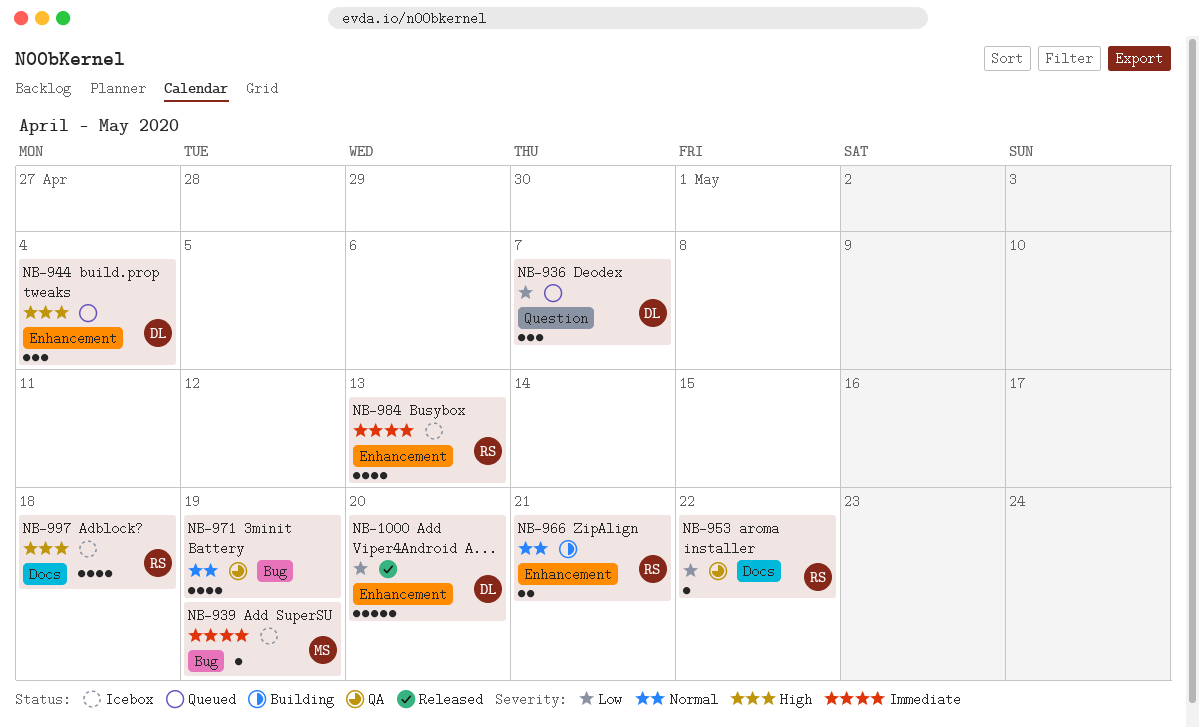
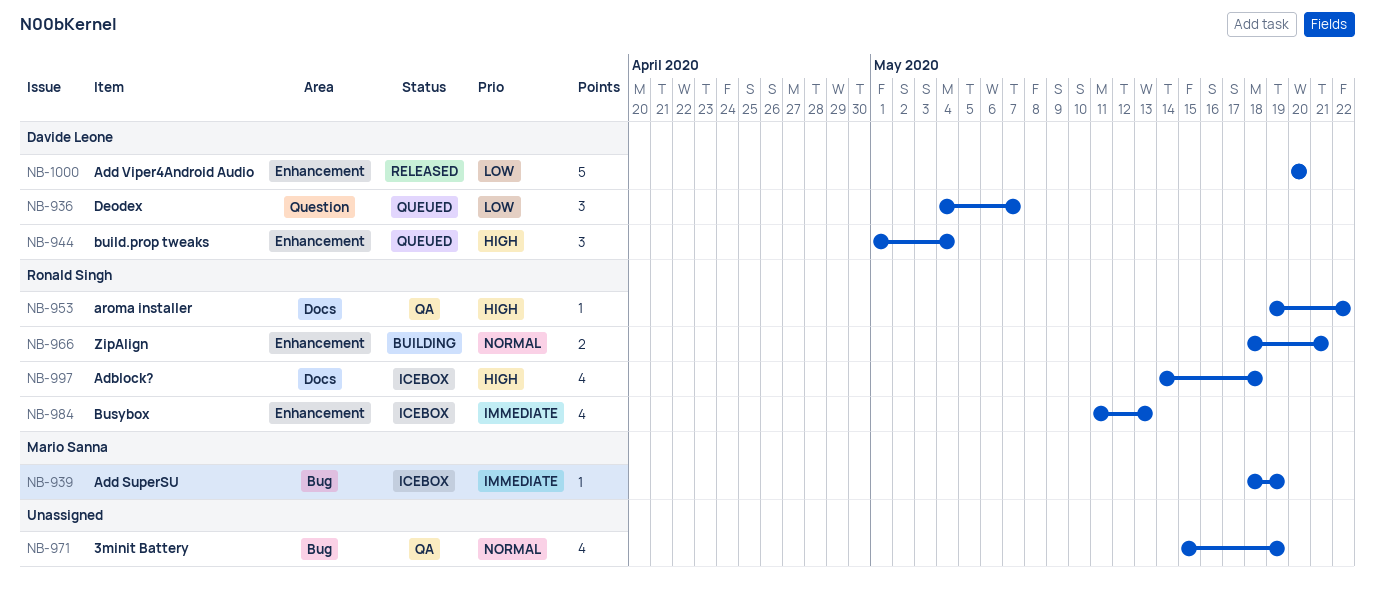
NB-953, priority: Low -> High

